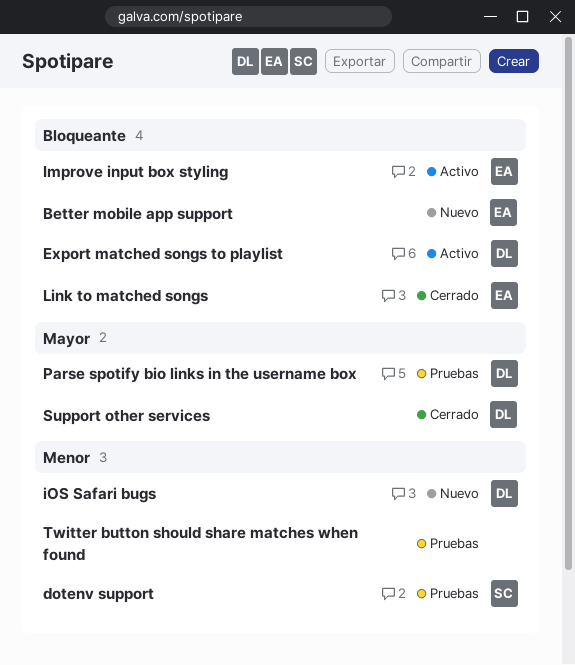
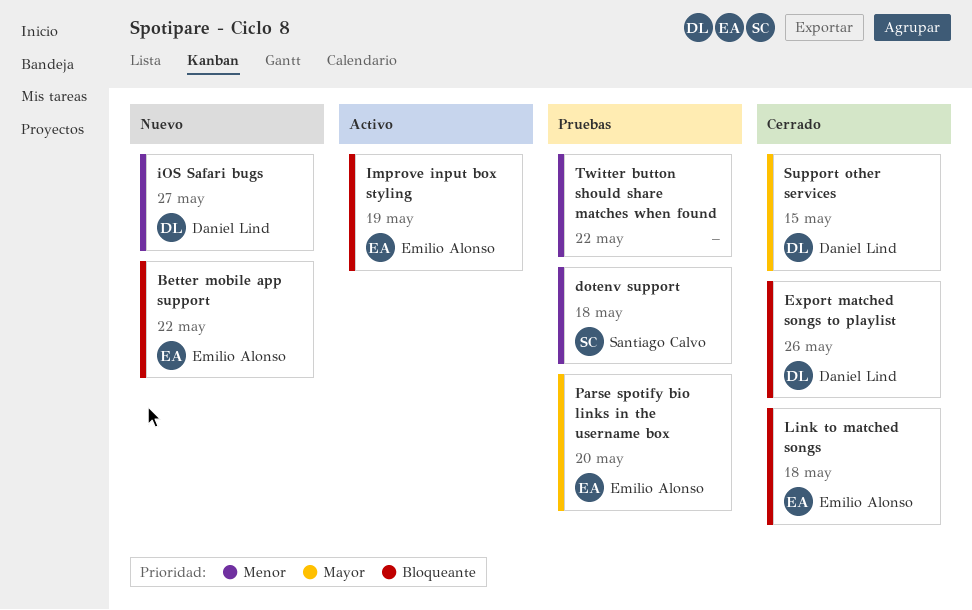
Export matched songs to playlist, status: Activo -> Cerrado
Parse spotify bio links in the username box, owner: Daniel Lind -> Emilio Alonso

